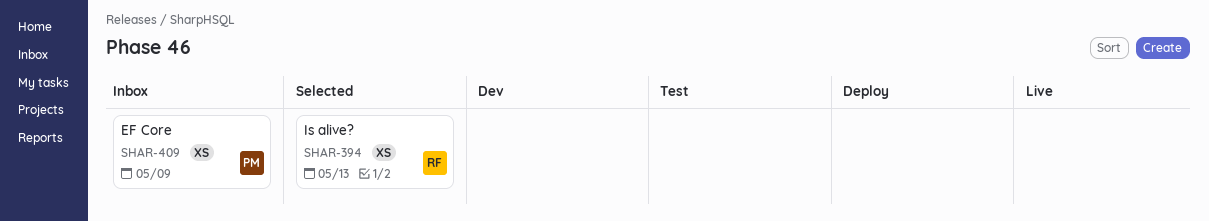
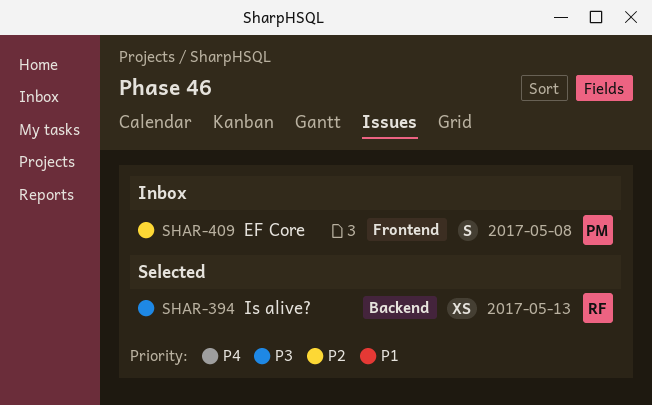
SHAR-409, estimate: XS -> S
SHAR-409, due: May 9 -> May 8

